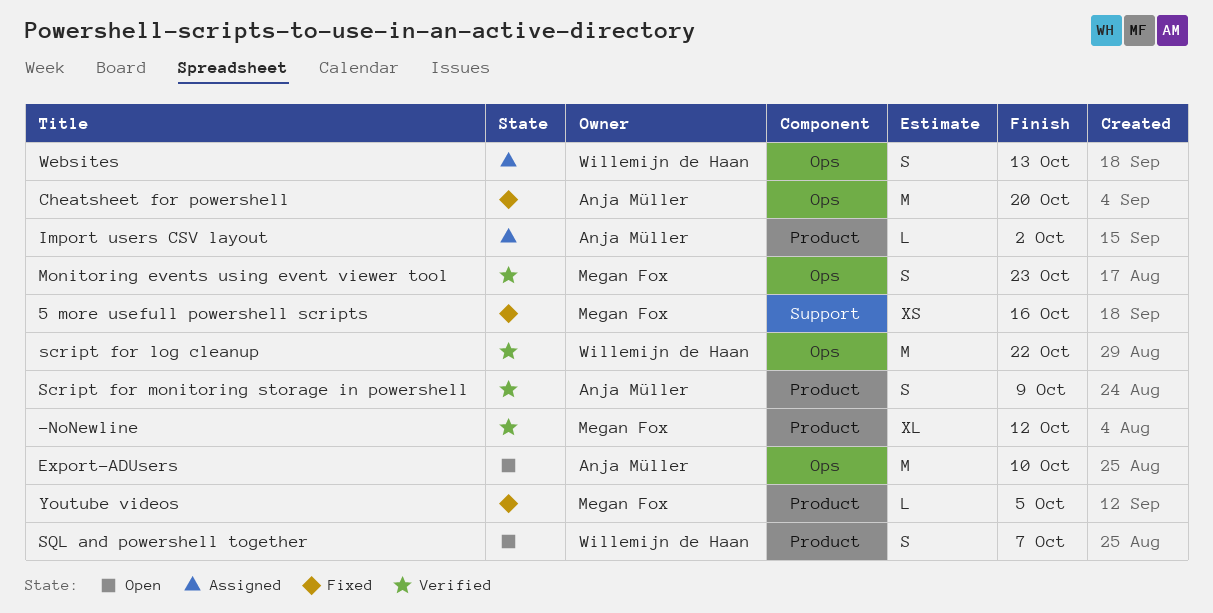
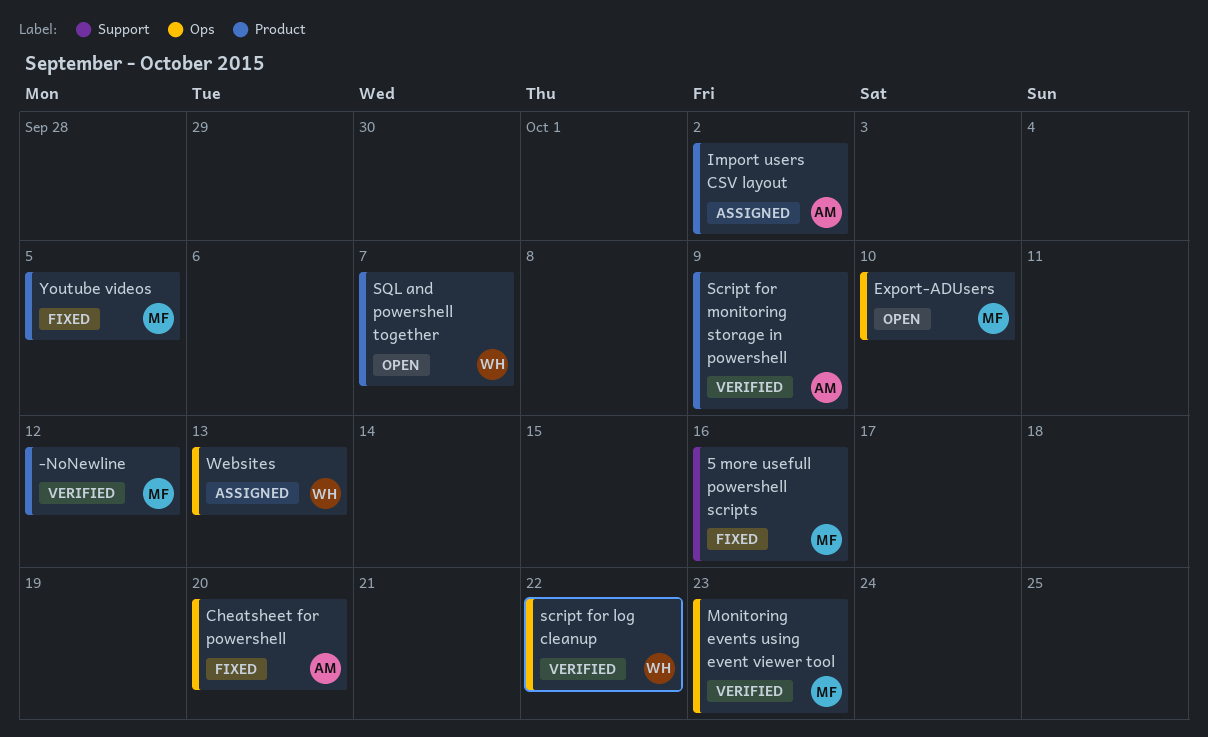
Export-ADUsers, owner: Anja Müller -> Megan Fox

